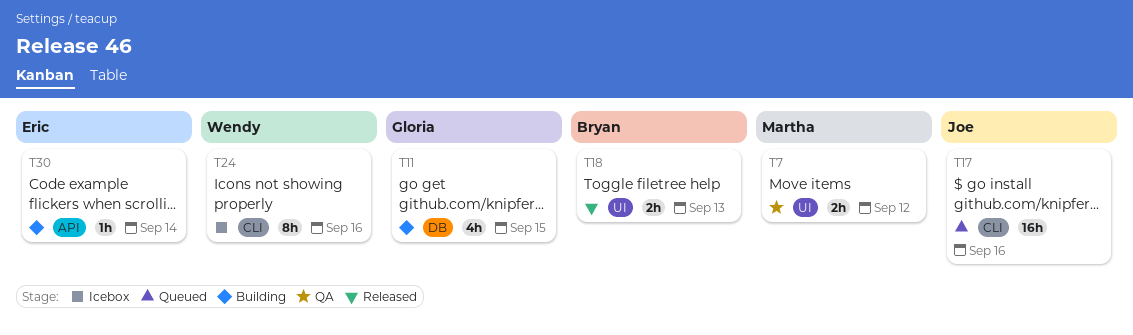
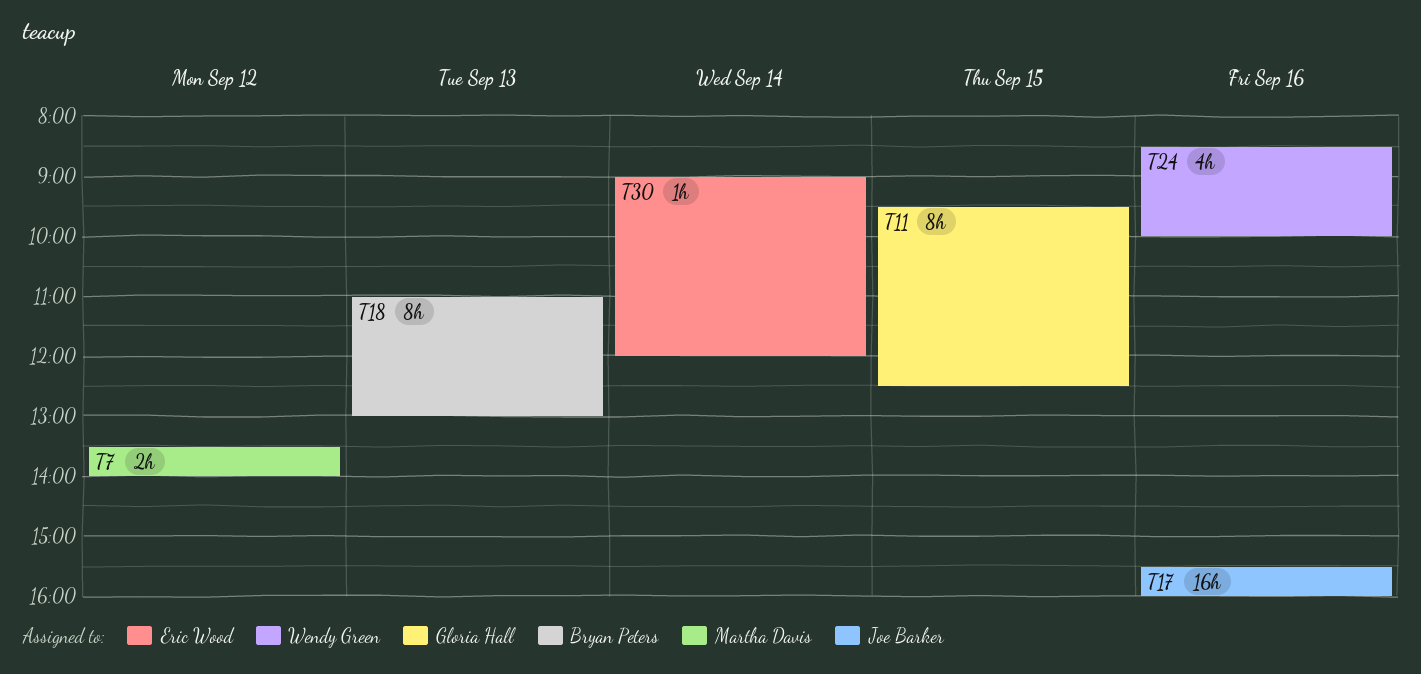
T11, estimate: 4h -> 8h
T18, estimate: 2h -> 8h
T24, estimate: 8h -> 4h

